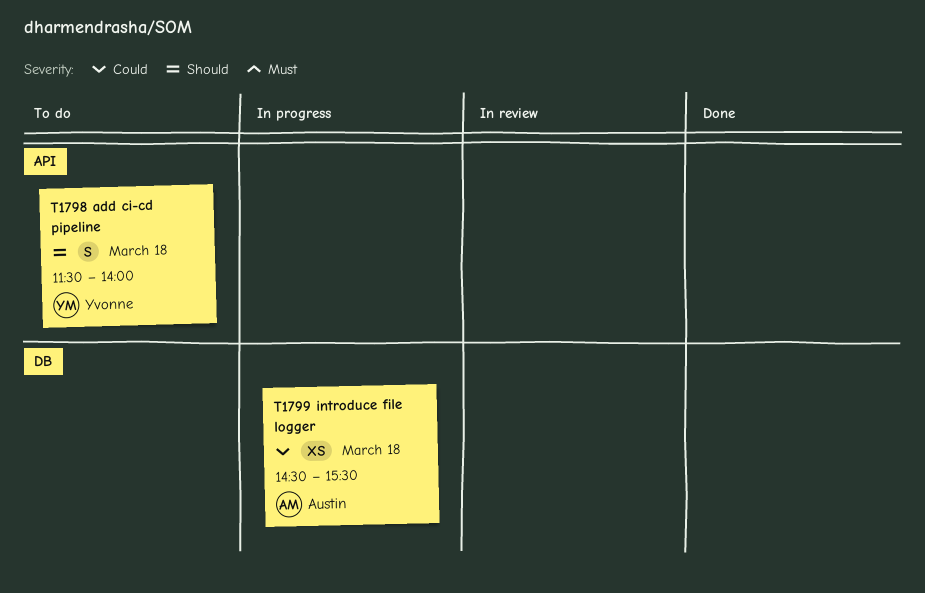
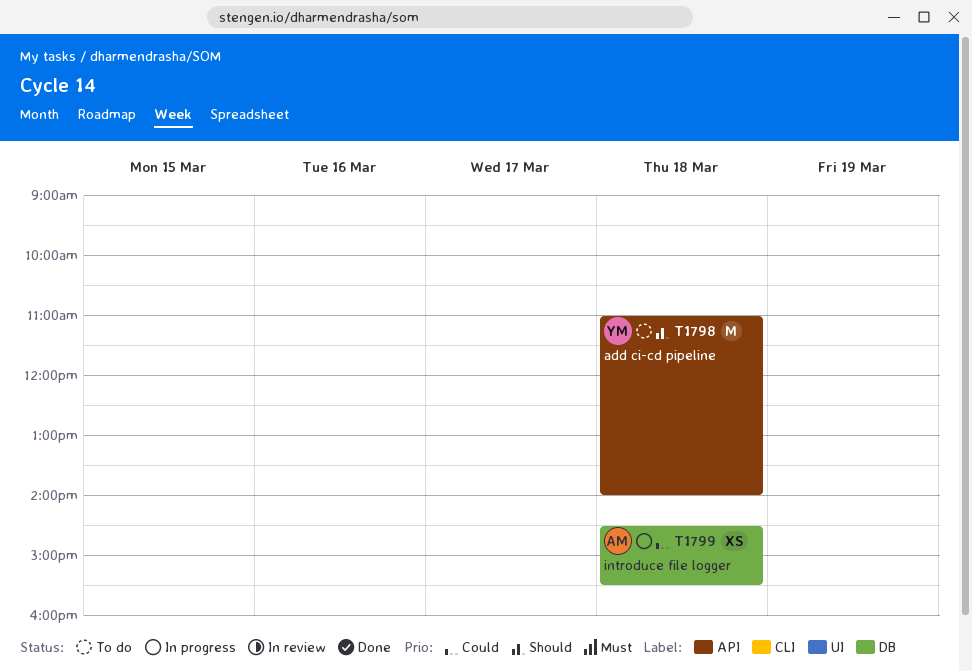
T1798, estimate: S -> M
T1798, begins: 11:30 -> 11:00

